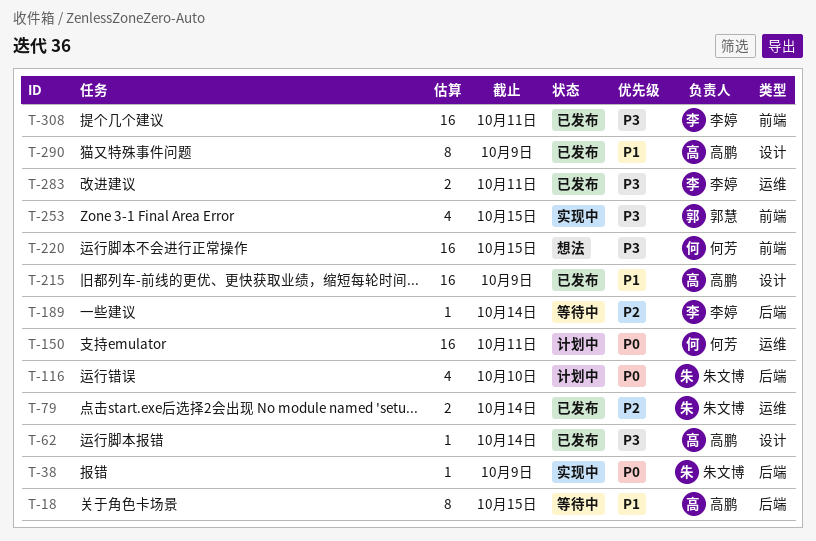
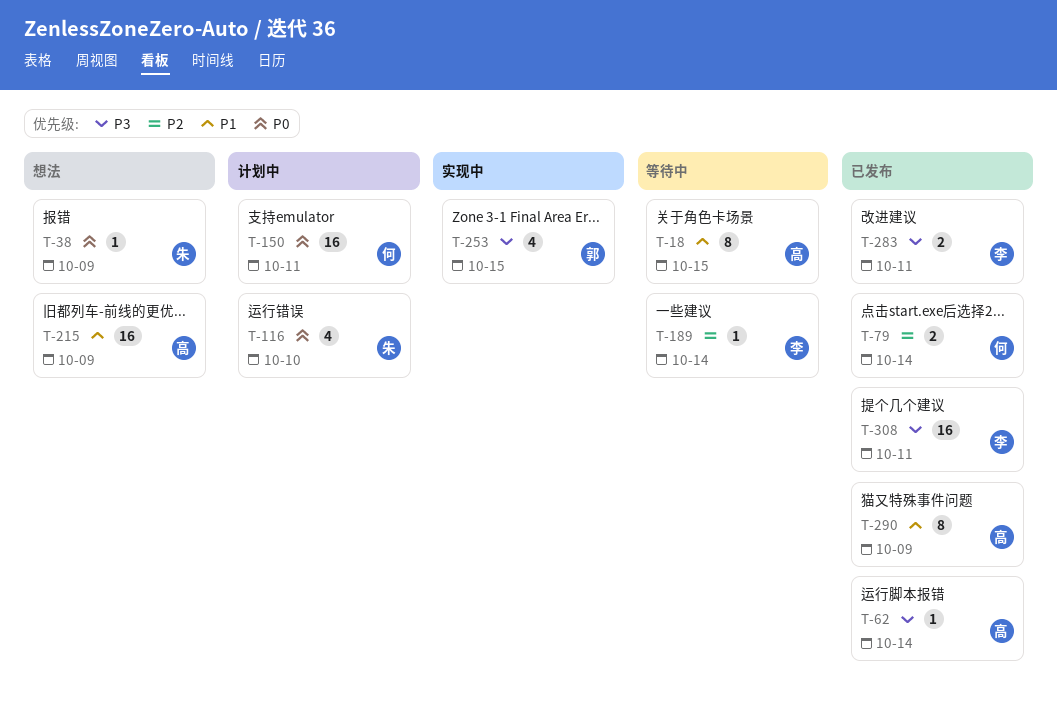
T-38, status: 实现中 -> 想法
T-79, owner: 朱文博 -> 何芳
T-215, status: 已发布 -> 想法
T-220: present -> none

